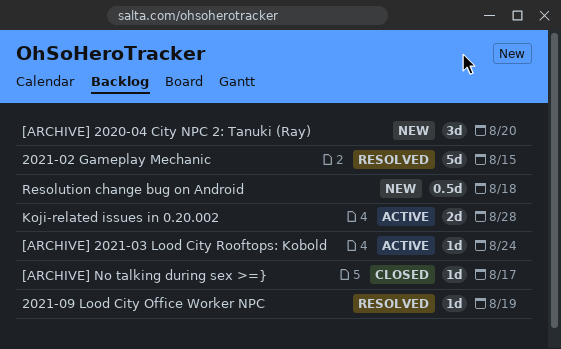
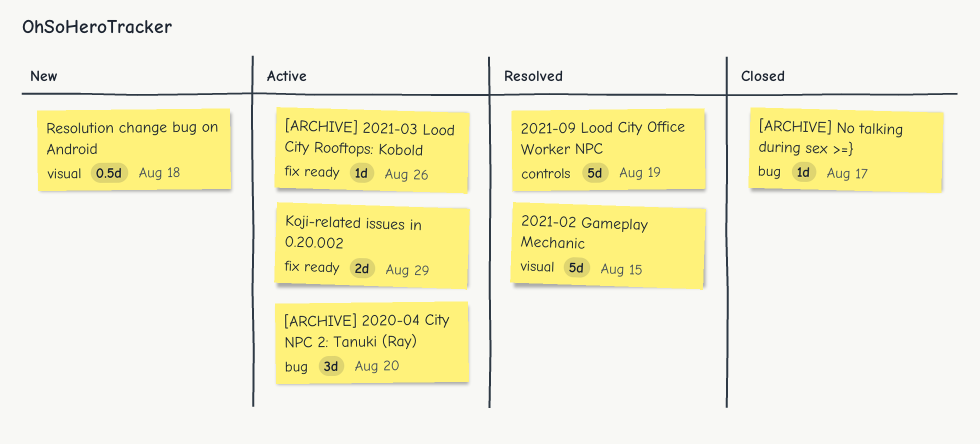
2021-09 Lood City Office Worker NPC, estimate: 1d -> 5d
[ARCHIVE] 2020-04 City NPC 2: Tanuki (Ray), status: New -> Active
[ARCHIVE] 2021-03 Lood City Rooftops: Kobold, due: Aug 24 -> Aug 26
Koji-related issues in 0.20.002, due: Aug 28 -> Aug 29

